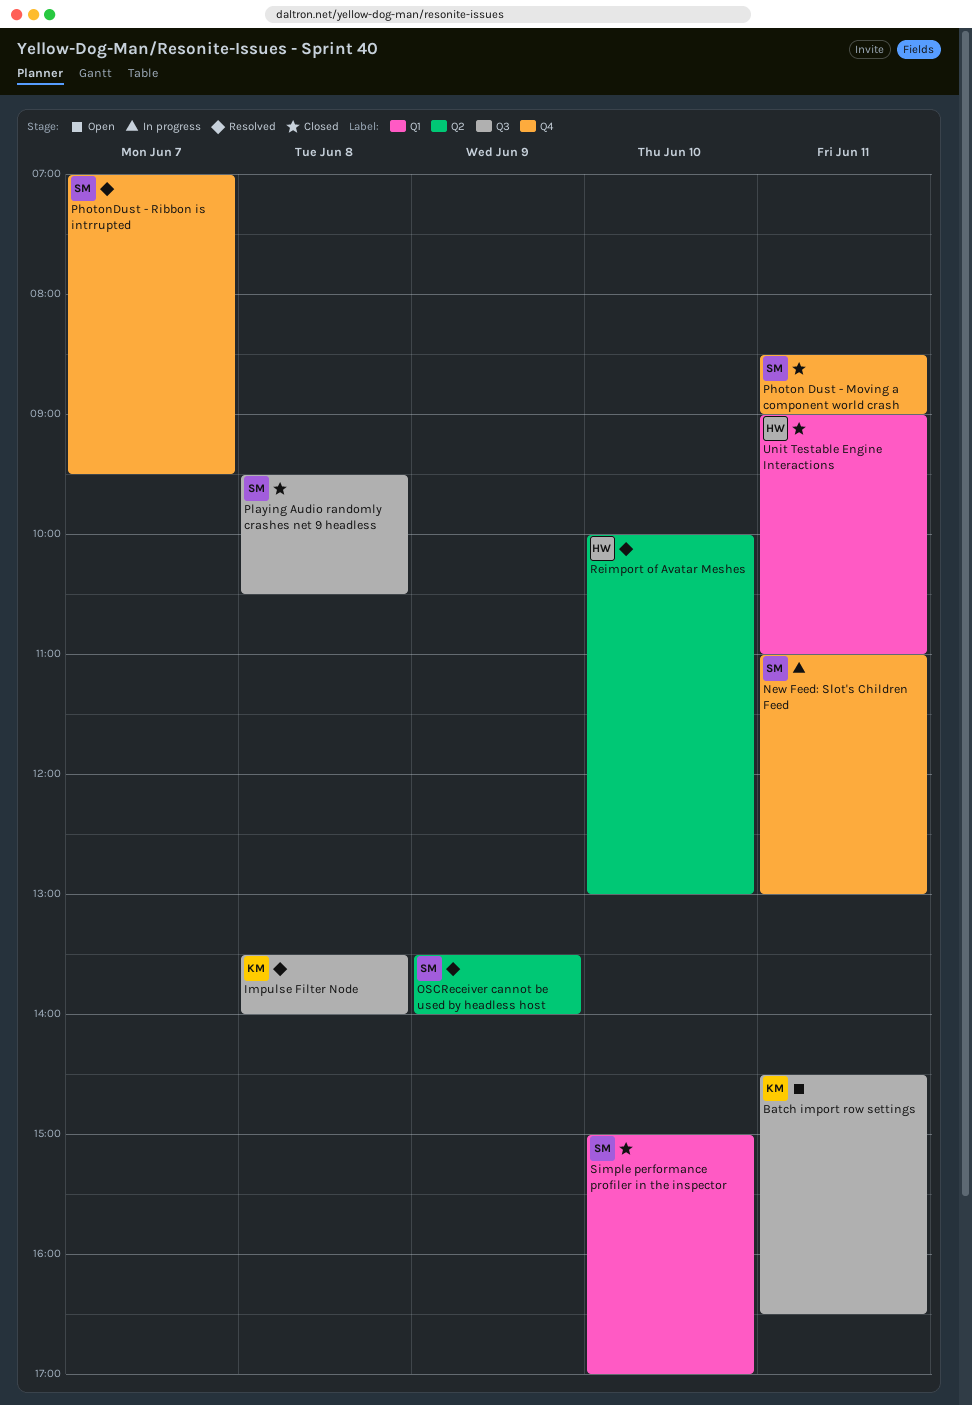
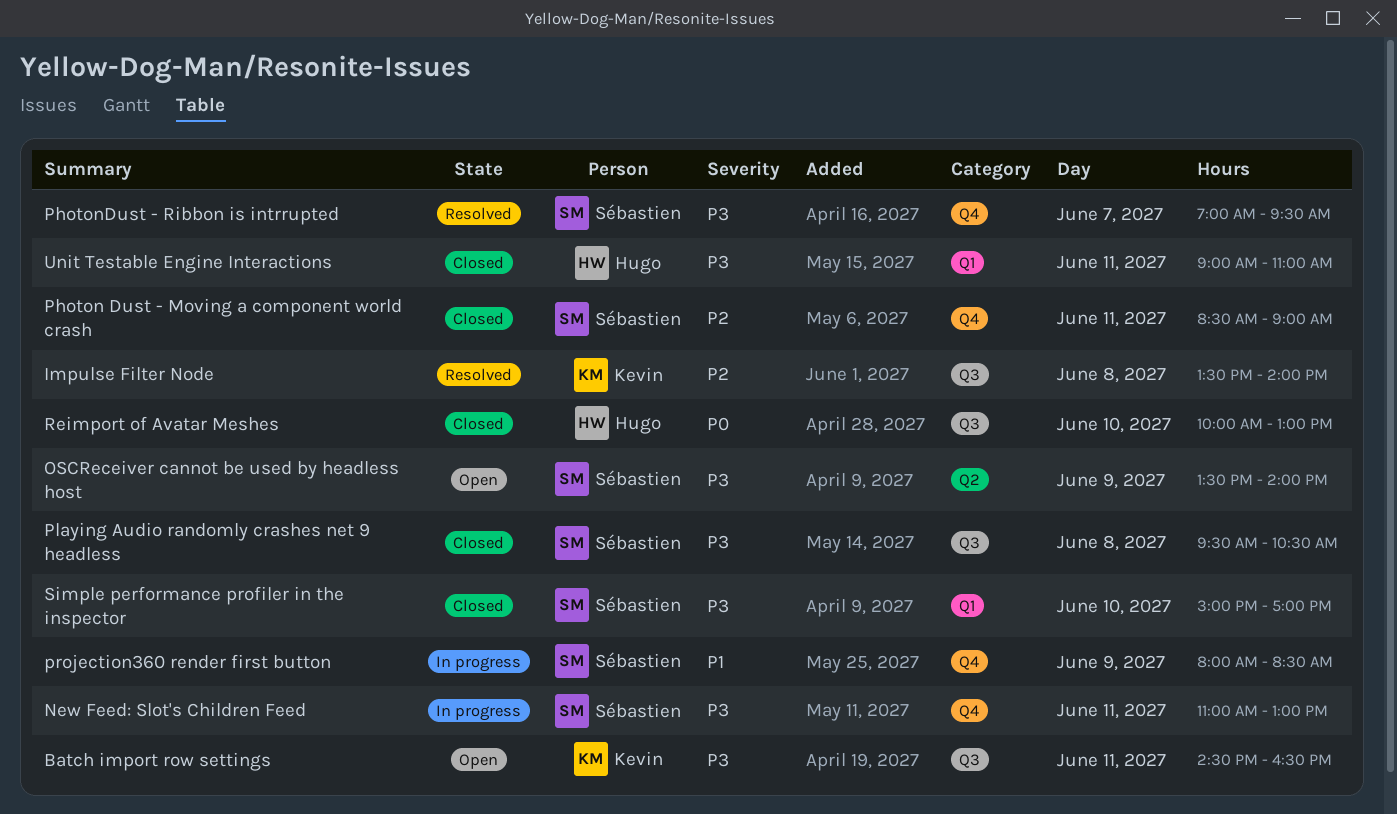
OSCReceiver cannot be used by headless host, status: Resolved -> Open
projection360 render first button: none -> present
Reimport of Avatar Meshes, status: Resolved -> Closed
Reimport of Avatar Meshes, label: Q2 -> Q3

